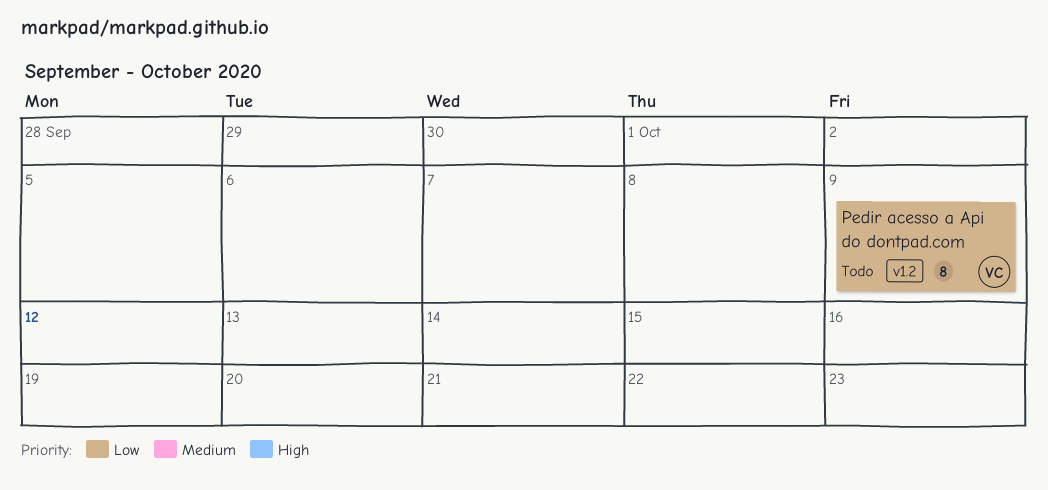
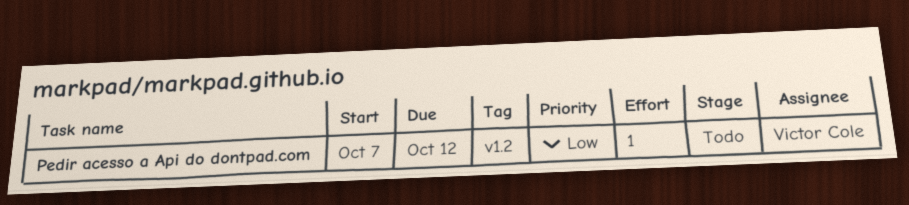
Pedir acesso a Api do dontpad.com, estimate: 8 -> 1
Pedir acesso a Api do dontpad.com, due: Oct 9 -> Oct 12

